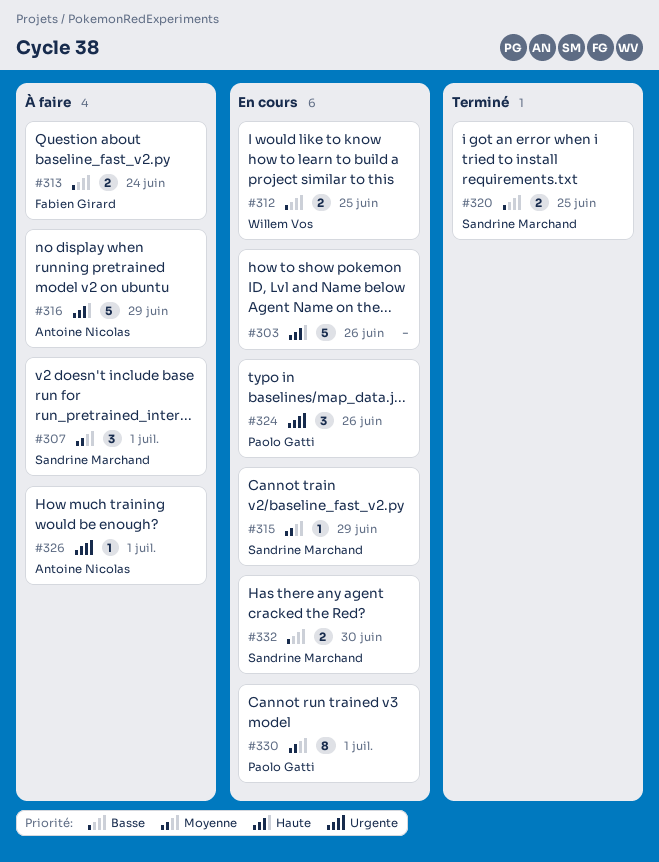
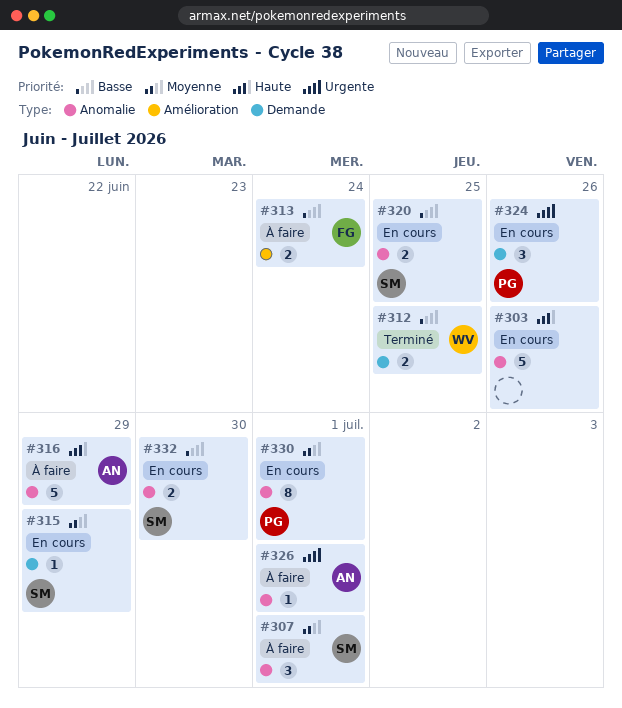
#312, status: En cours -> Terminé
#320, status: Terminé -> En cours

